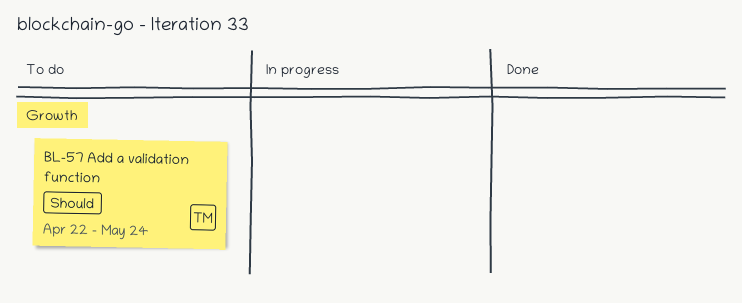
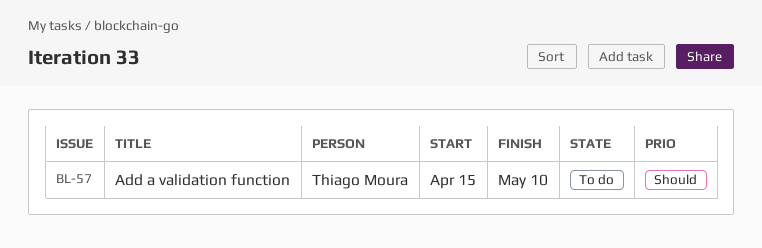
BL-57, start: Apr 22 -> Apr 15
BL-57, due: May 24 -> May 10

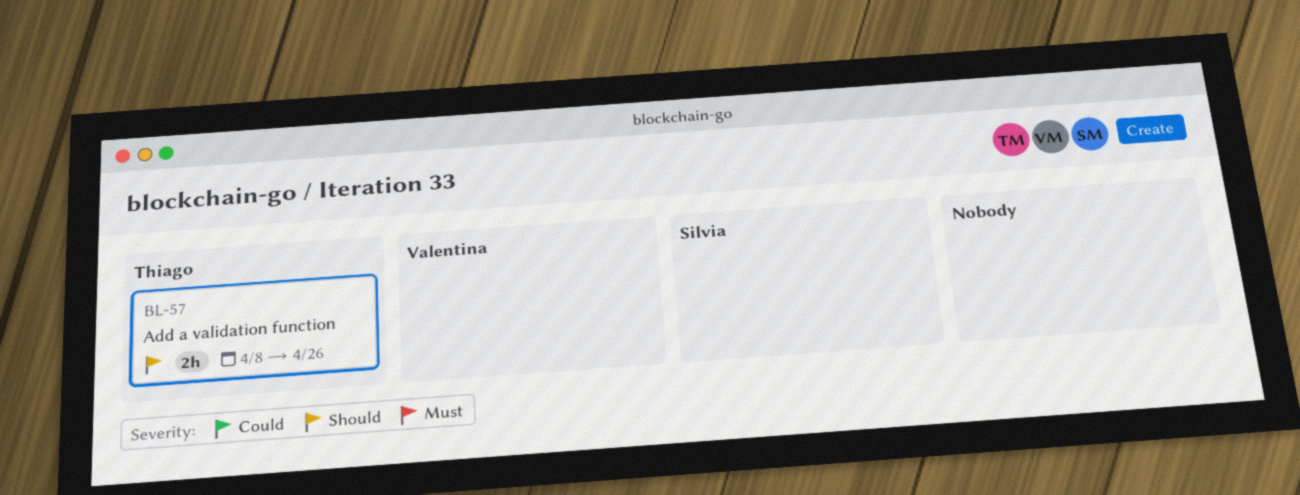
BL-57, start: Apr 15 -> Apr 8
BL-57, due: May 10 -> Apr 26

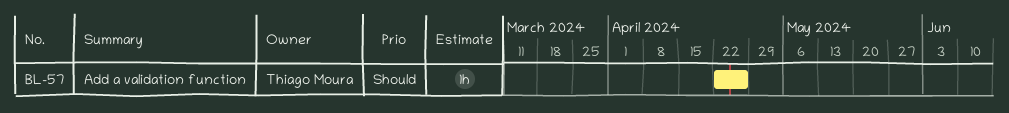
BL-57, estimate: 2h -> 1h
BL-57, start: Apr 8 -> Apr 22

